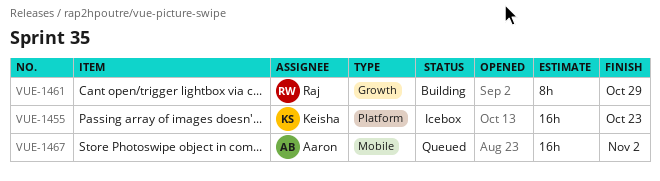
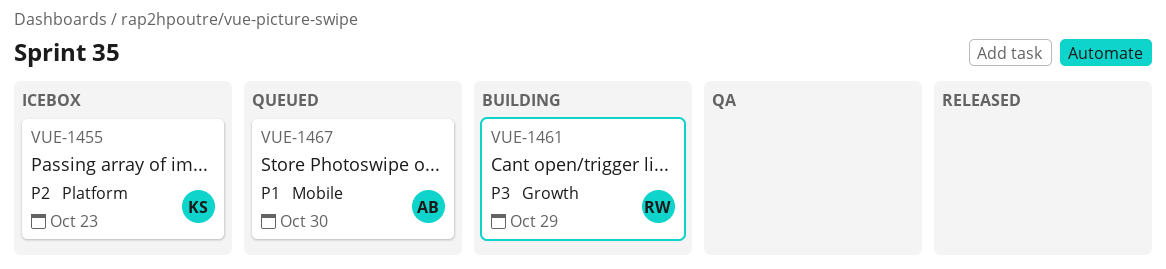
VUE-1467, due: Nov 2 -> Oct 30

